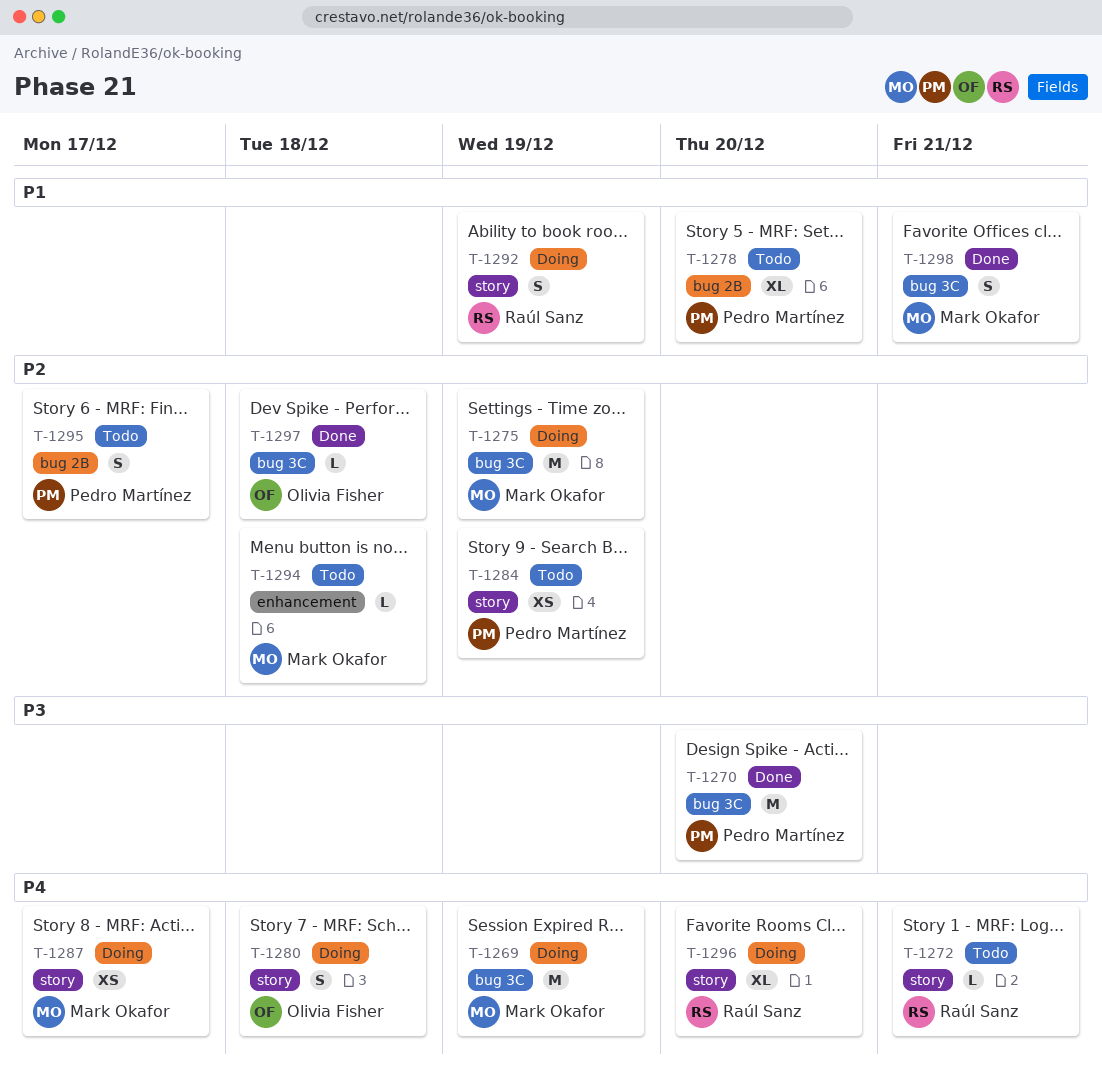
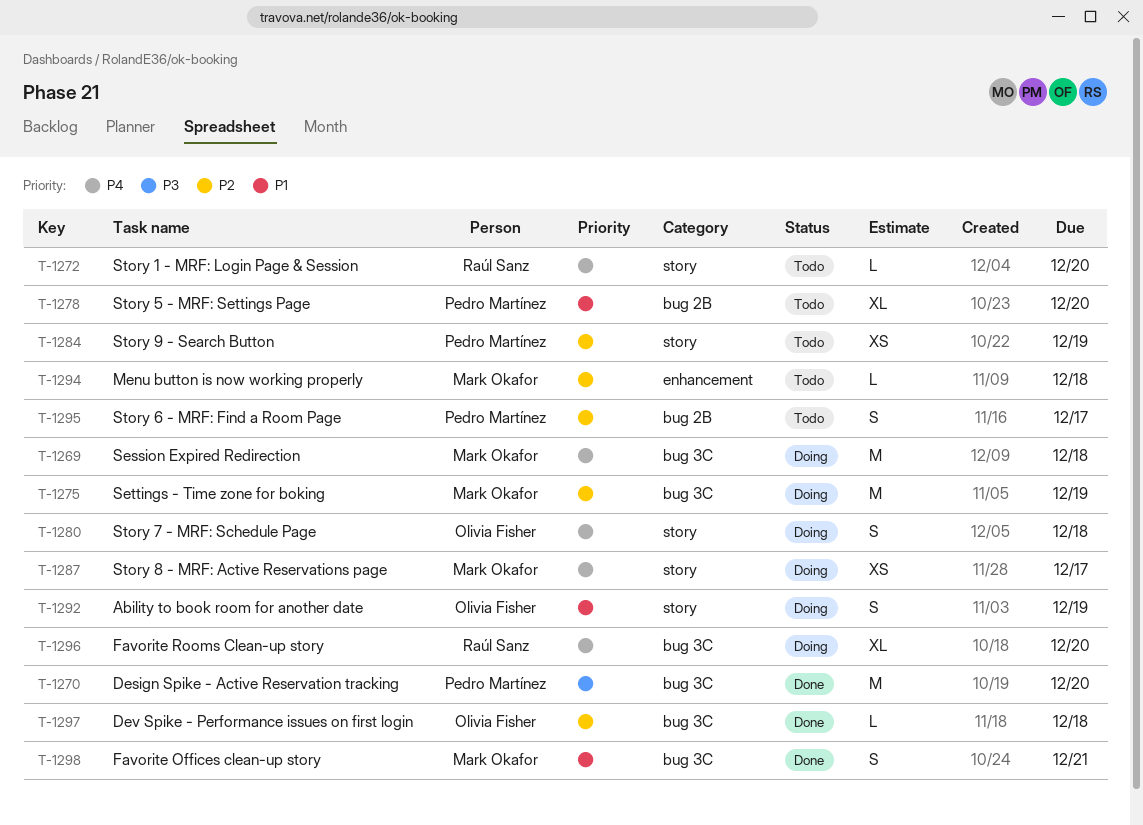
T-1269, due: Dec 19 -> Dec 18
T-1272, due: Dec 21 -> Dec 20
T-1292, owner: Raúl Sanz -> Olivia Fisher
T-1296, label: story -> bug 3C

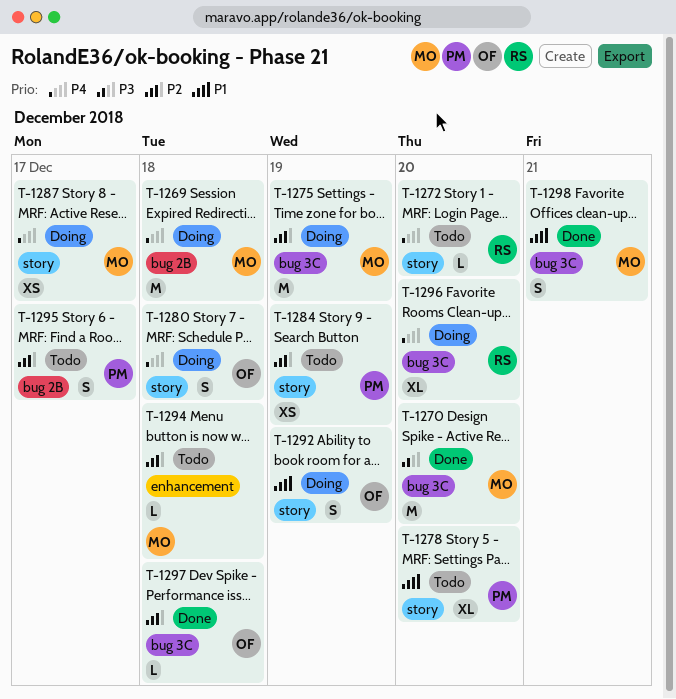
T-1269, label: bug 3C -> bug 2B
T-1270, owner: Pedro Martínez -> Mark Okafor
T-1278, label: bug 2B -> story

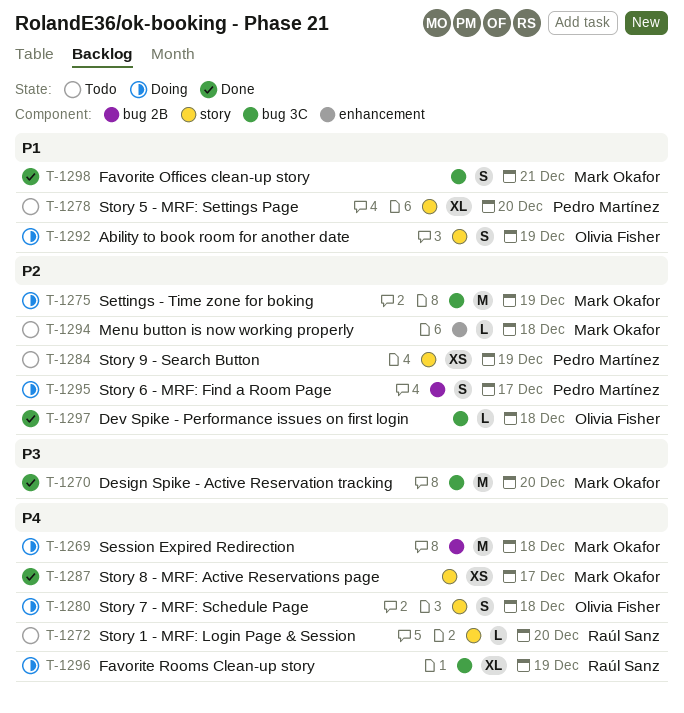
T-1287, status: Doing -> Done
T-1295, status: Todo -> Doing
T-1296, due: Dec 20 -> Dec 19

